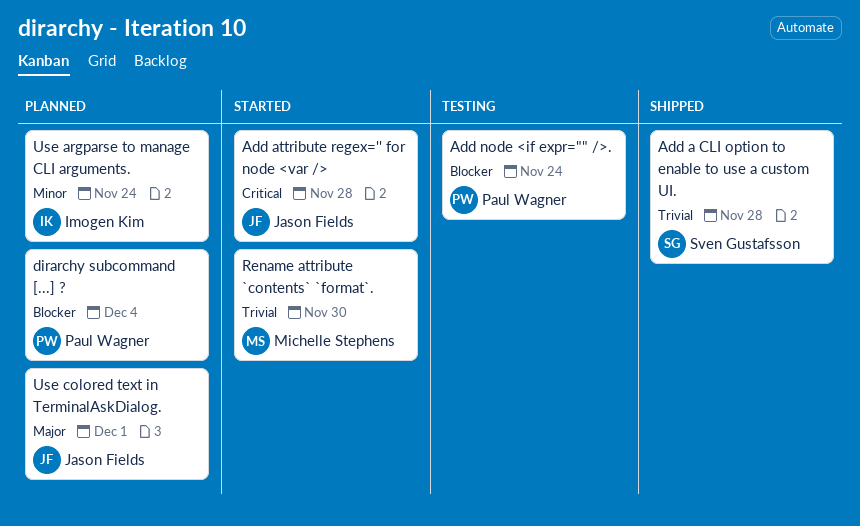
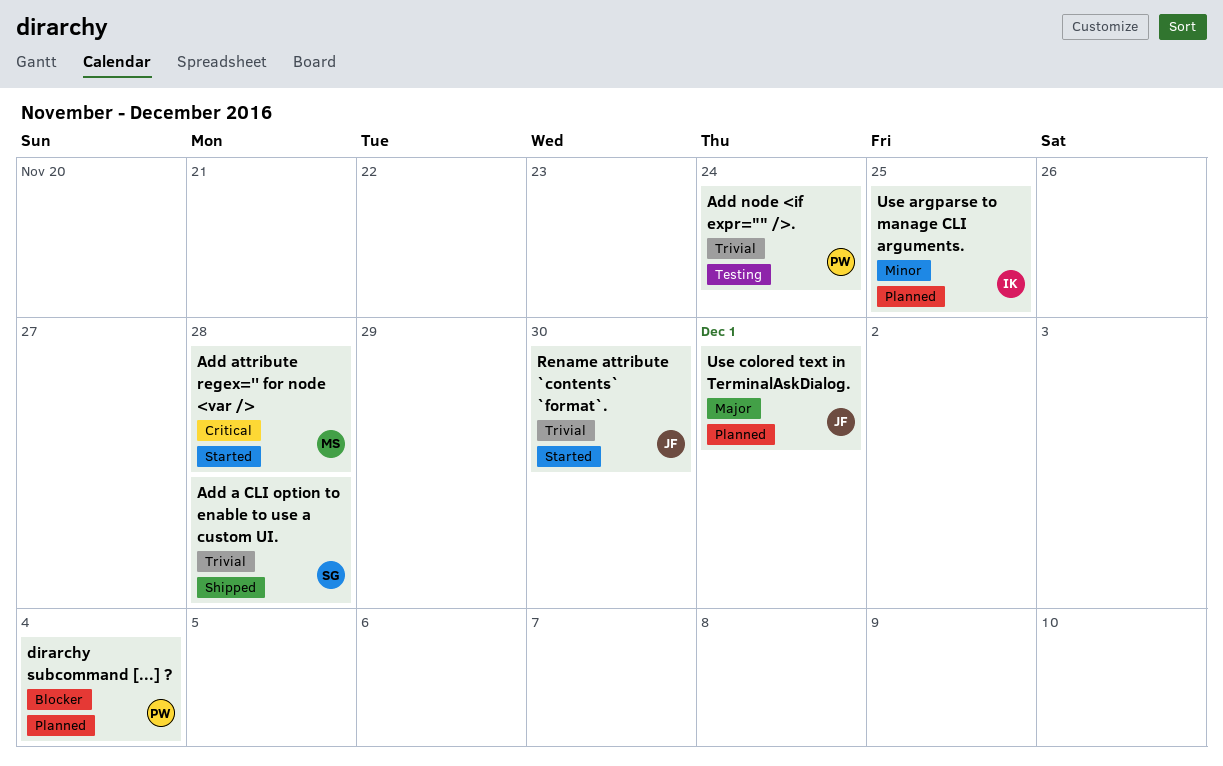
Add attribute regex='' for node <var />, owner: Jason Fields -> Michelle Stephens
Add node <if expr="" />., priority: Blocker -> Trivial
Rename attribute `contents` `format`., owner: Michelle Stephens -> Jason Fields
Use argparse to manage CLI arguments., due: Nov 24 -> Nov 25

